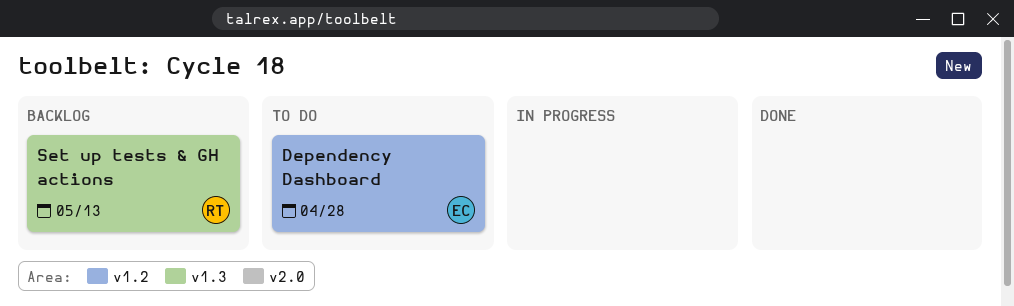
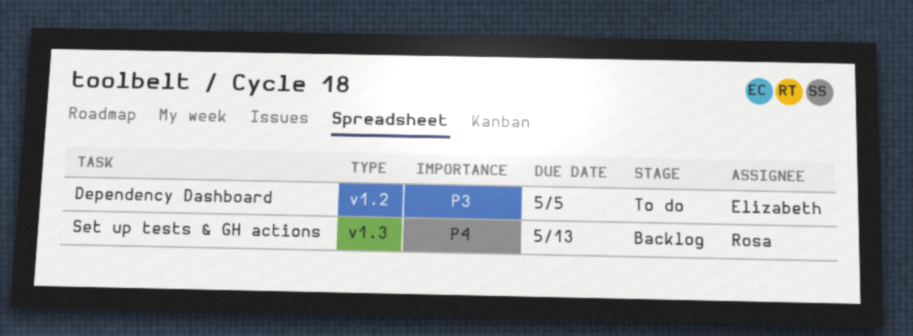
Dependency Dashboard, due: Apr 28 -> May 5

